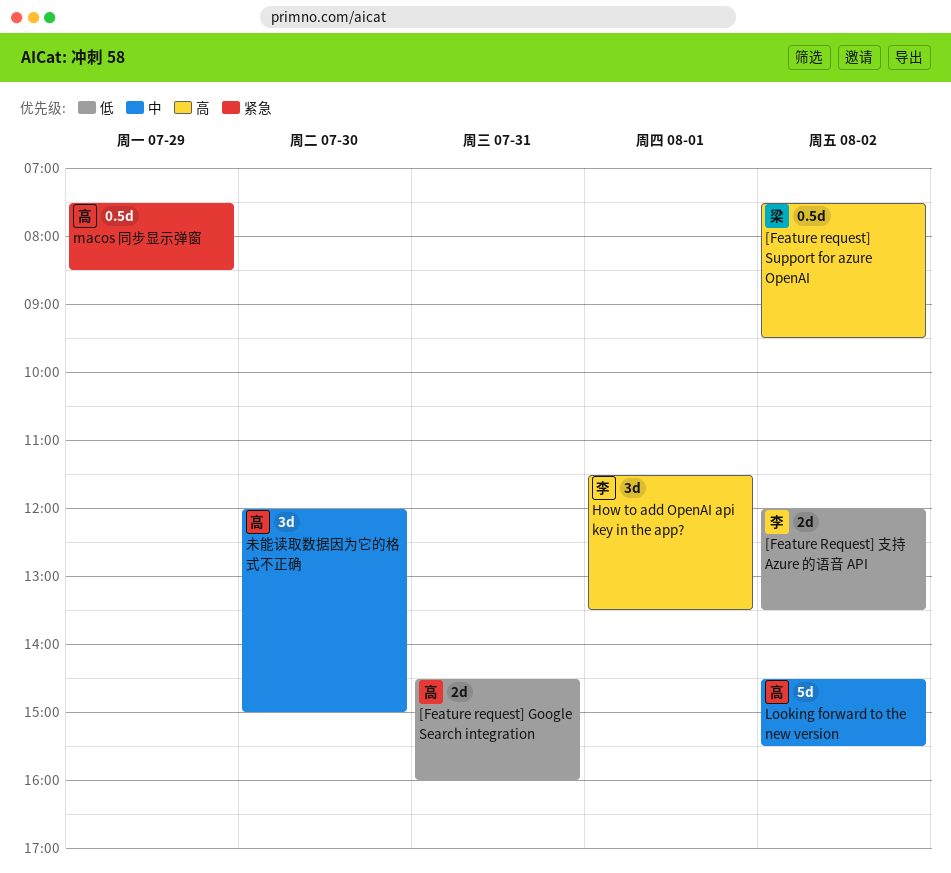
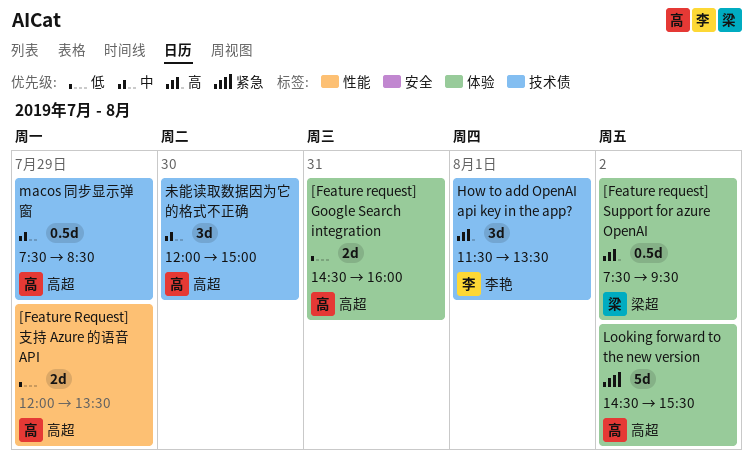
[Feature Request] 支持 Azure 的语音 API, owner: 李艳 -> 高超
[Feature Request] 支持 Azure 的语音 API, day: Aug 2 -> Jul 29
Looking forward to the new version, priority: 中 -> 紧急
macos 同步显示弹窗, priority: 紧急 -> 中

